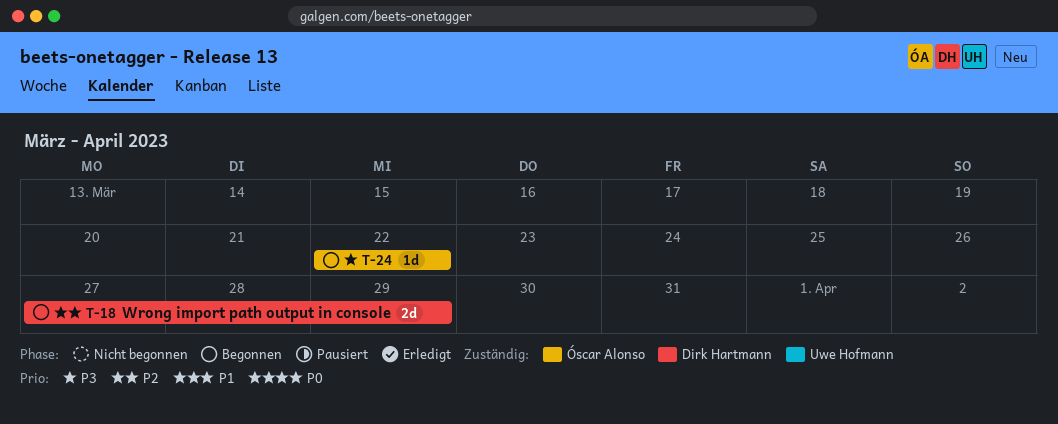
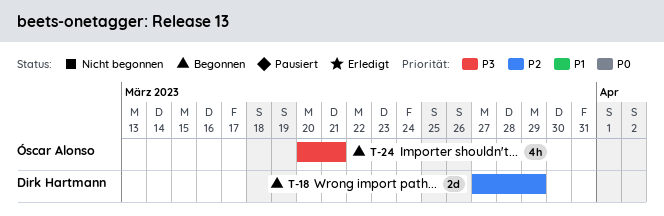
T-24, estimate: 1d -> 4h
T-24, start: Mar 22 -> Mar 20
T-24, due: Mar 22 -> Mar 21

